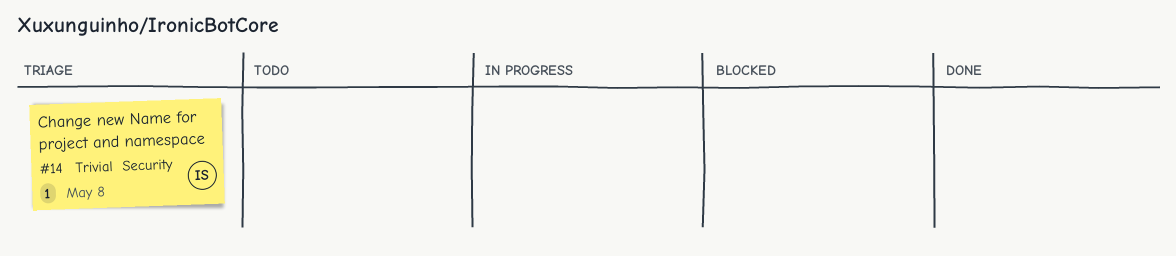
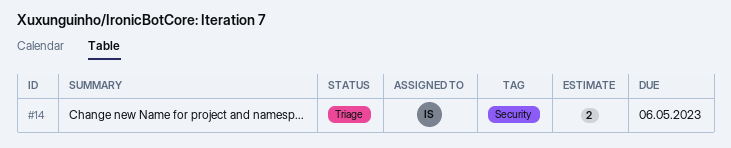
#14, estimate: 1 -> 2
#14, due: May 8 -> May 6

